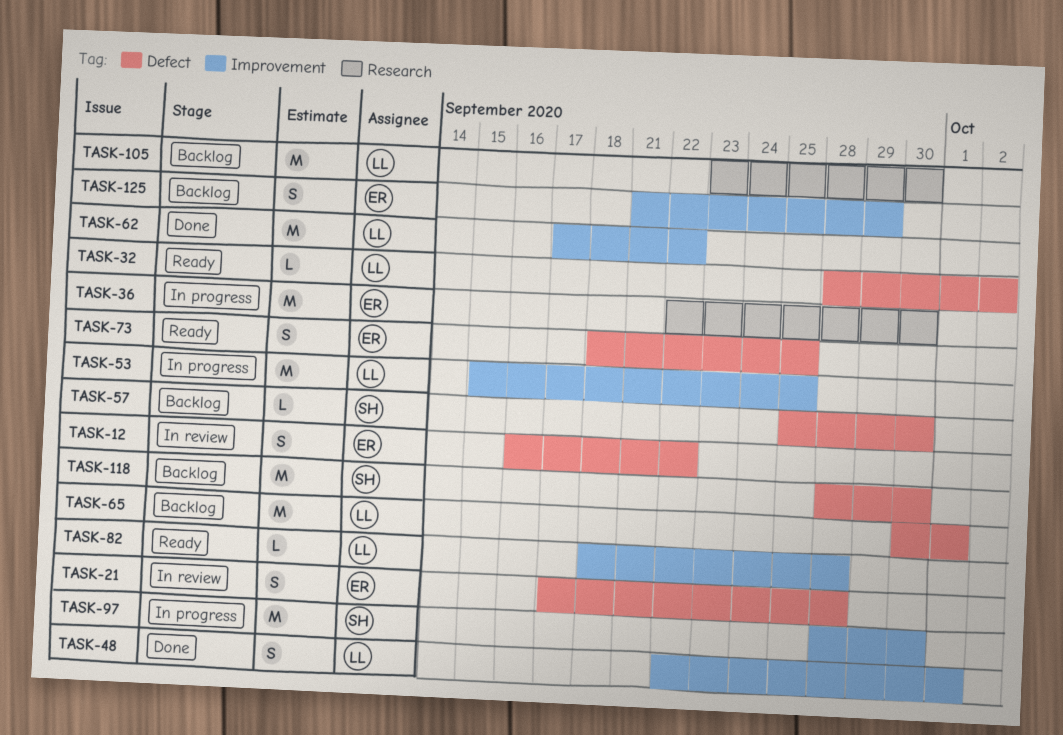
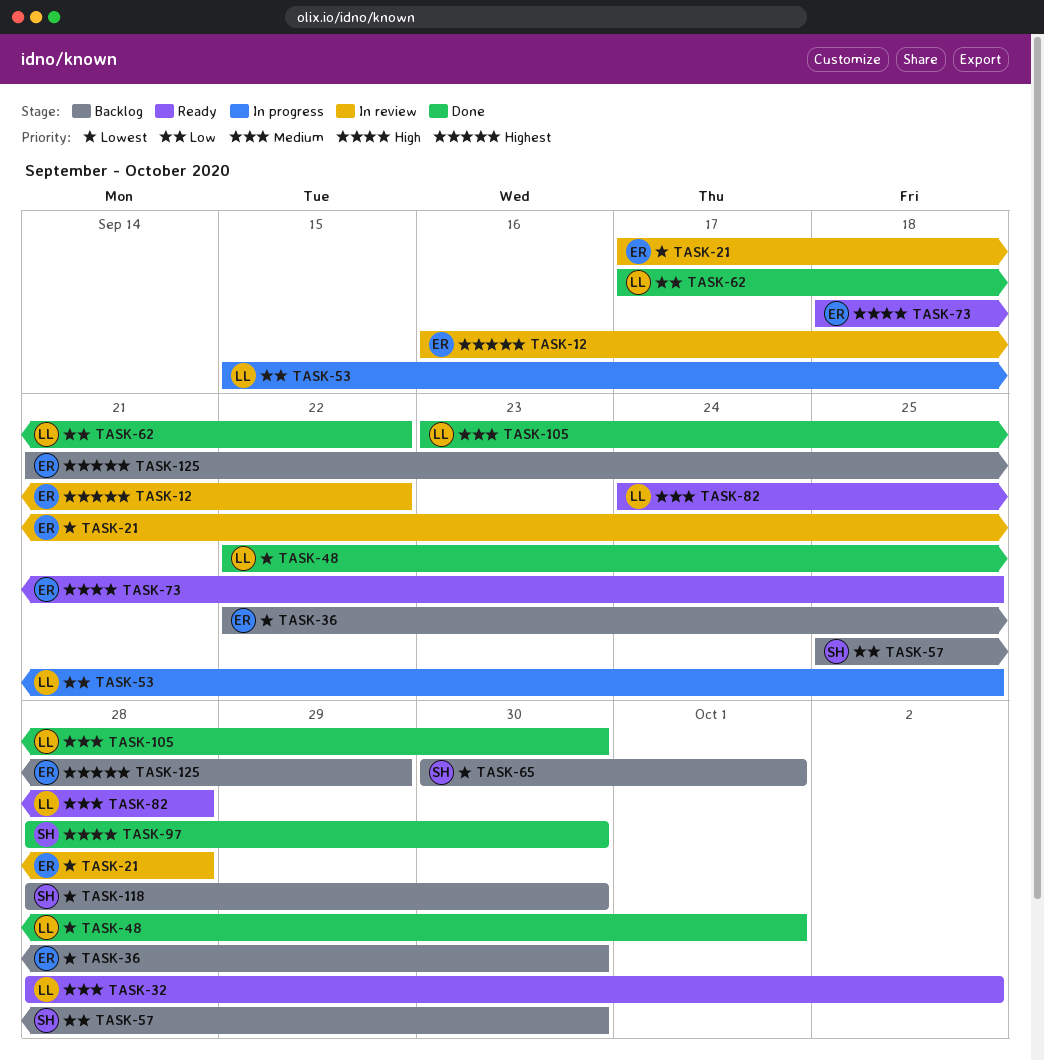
TASK-36, status: In progress -> Backlog
TASK-65, owner: LL -> SH
TASK-82, start: Sep 18 -> Sep 24
TASK-97, status: In progress -> Done
TASK-105, status: Backlog -> Done

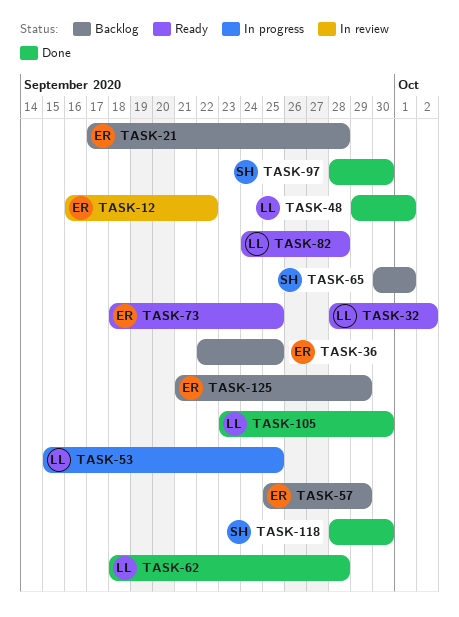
TASK-21, status: In review -> Backlog
TASK-36, due: Sep 30 -> Sep 25
TASK-48, start: Sep 22 -> Sep 29
TASK-57, owner: SH -> ER
TASK-57, due: Sep 30 -> Sep 29
TASK-62, start: Sep 17 -> Sep 18
TASK-62, due: Sep 22 -> Sep 28
TASK-118, status: Backlog -> Done

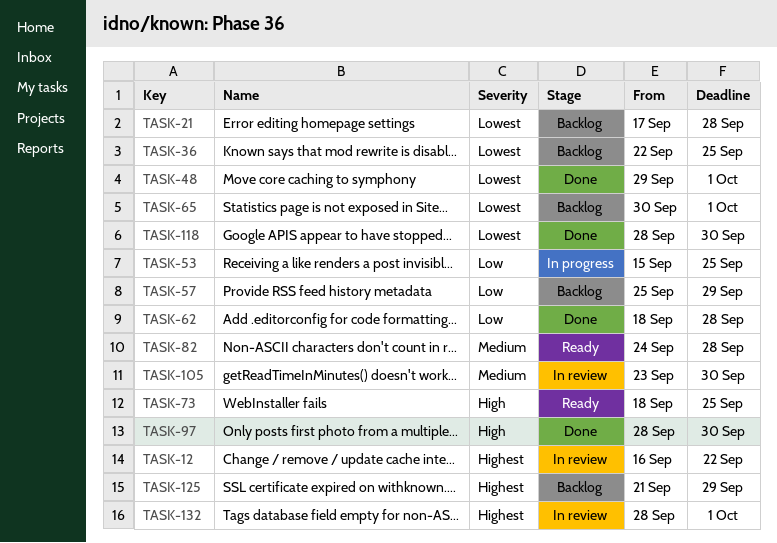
TASK-32: present -> none
TASK-105, status: Done -> In review
TASK-132: none -> present

